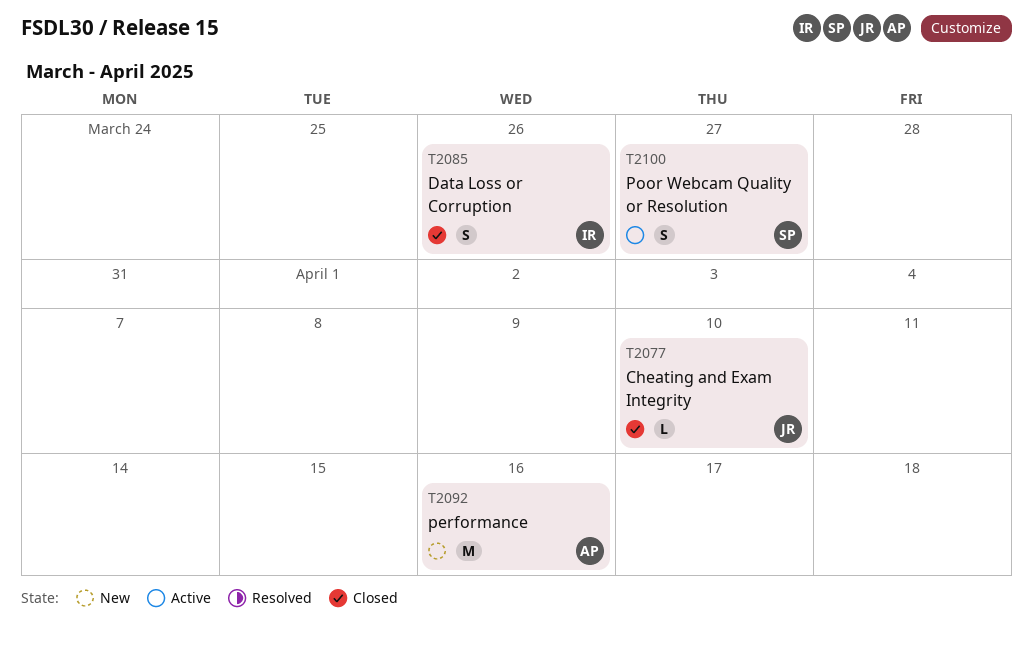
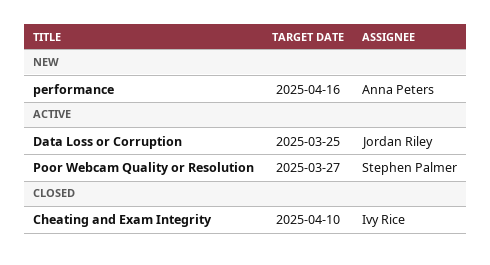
Cheating and Exam Integrity, owner: Jordan Riley -> Ivy Rice
Data Loss or Corruption, status: Closed -> Active
Data Loss or Corruption, owner: Ivy Rice -> Jordan Riley
Data Loss or Corruption, due: Mar 26 -> Mar 25

